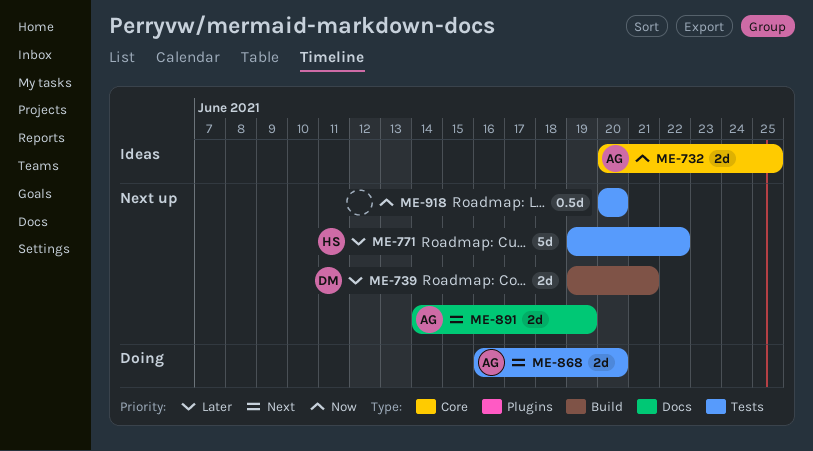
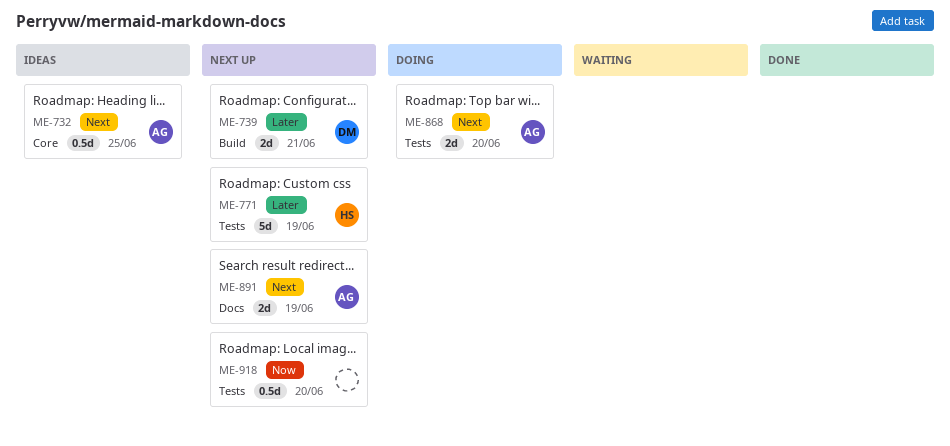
ME-732, priority: Now -> Next
ME-732, estimate: 2d -> 0.5d
ME-771, due: Jun 22 -> Jun 19

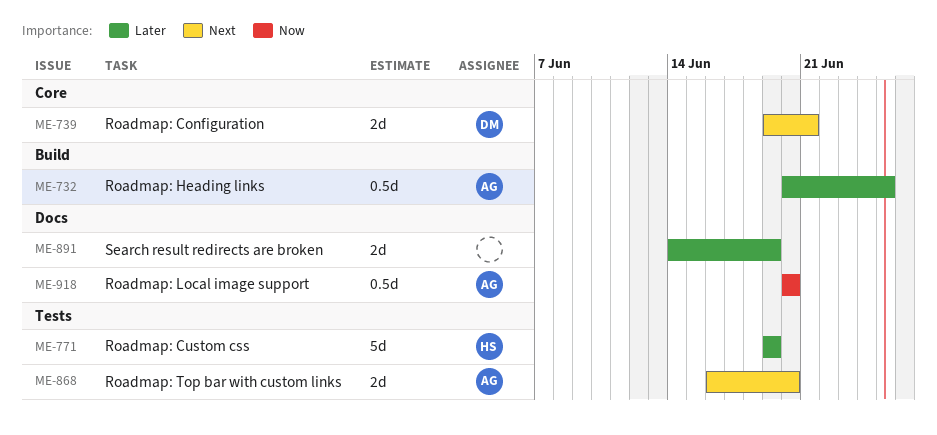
ME-732, priority: Next -> Later
ME-732, label: Core -> Build
ME-739, priority: Later -> Next
ME-739, label: Build -> Core
ME-891, owner: AG -> none
ME-891, priority: Next -> Later
ME-918, owner: none -> AG
ME-918, label: Tests -> Docs

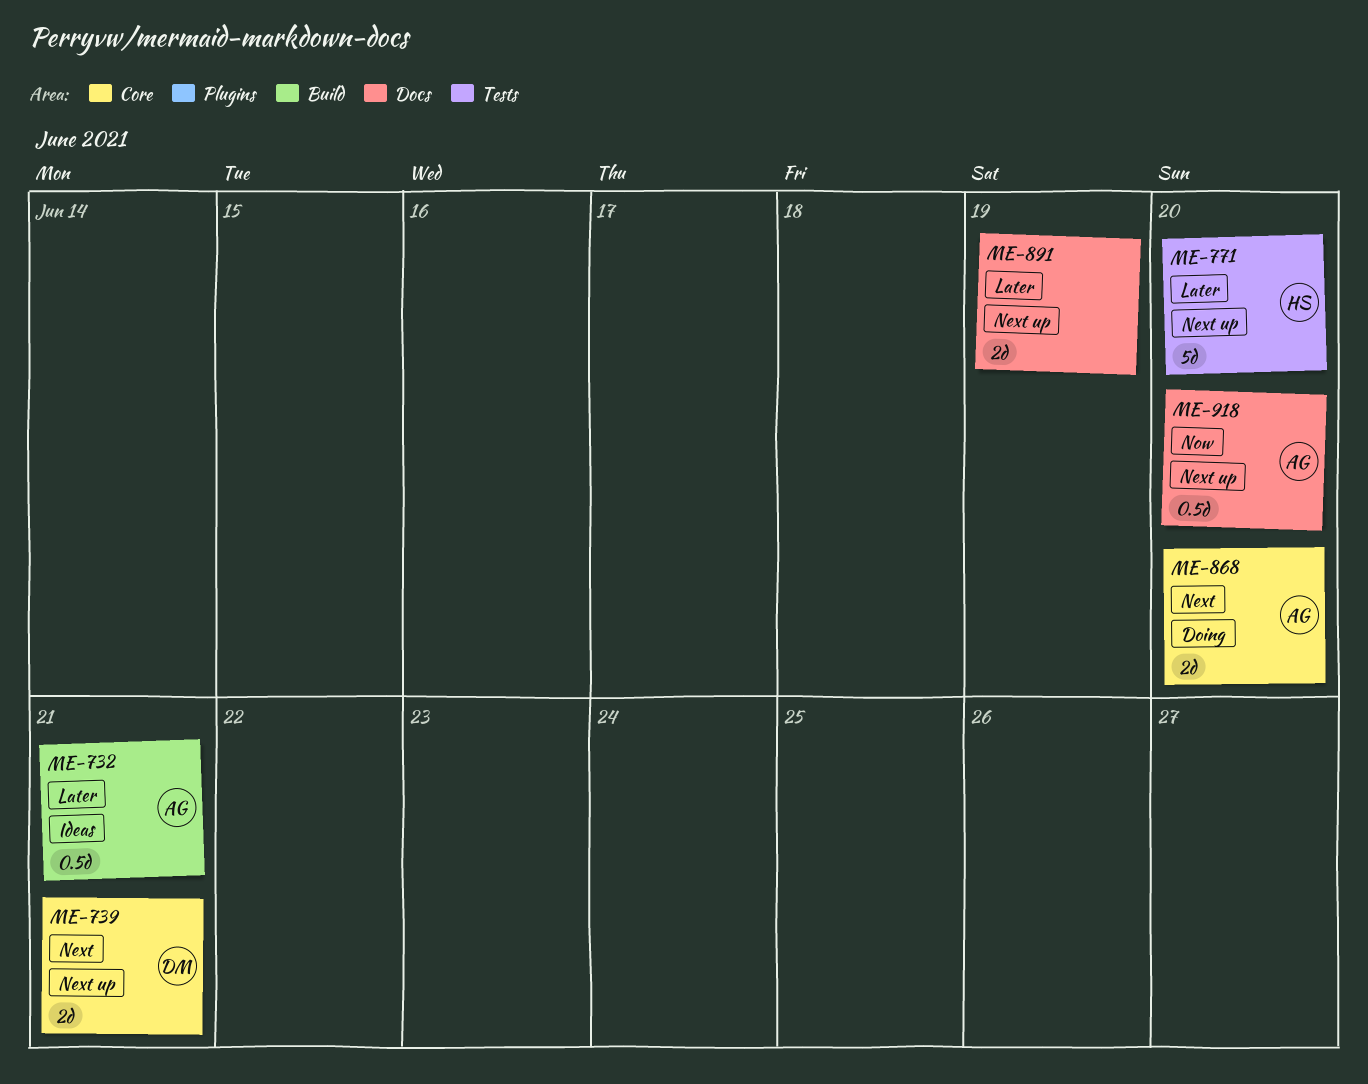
ME-732, due: Jun 25 -> Jun 21
ME-771, due: Jun 19 -> Jun 20
ME-868, label: Tests -> Core

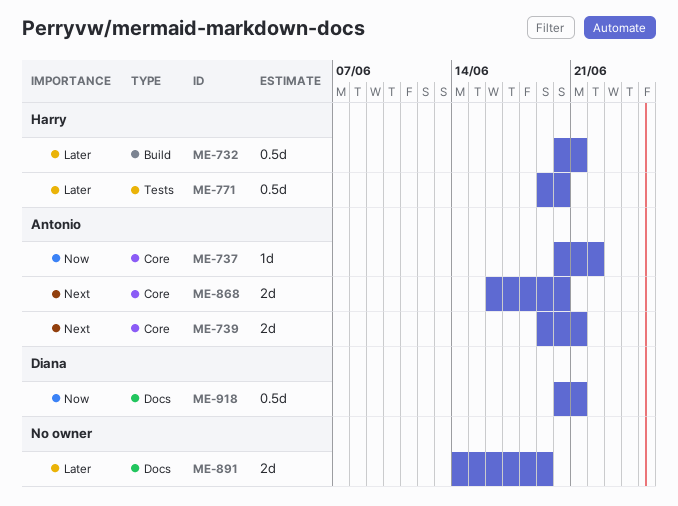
ME-732, owner: Antonio -> Harry
ME-737: none -> present
ME-739, owner: Diana -> Antonio
ME-771, estimate: 5d -> 0.5d
ME-918, owner: Antonio -> Diana
ME-918, due: Jun 20 -> Jun 21

